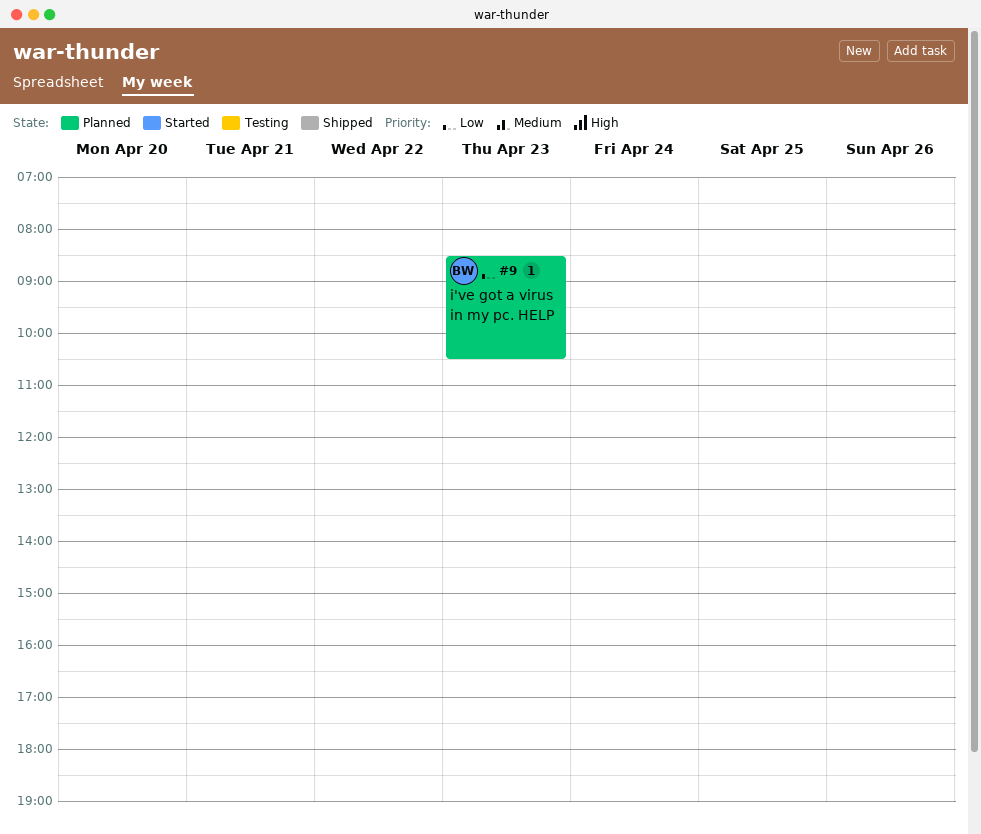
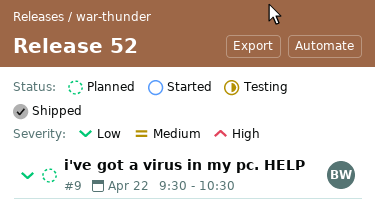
#9, day: Apr 23 -> Apr 22
#9, begins: 08:30 -> 09:30

